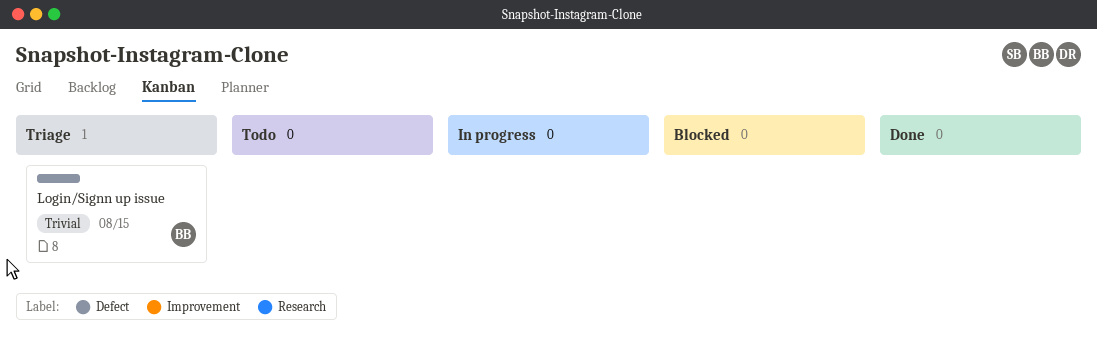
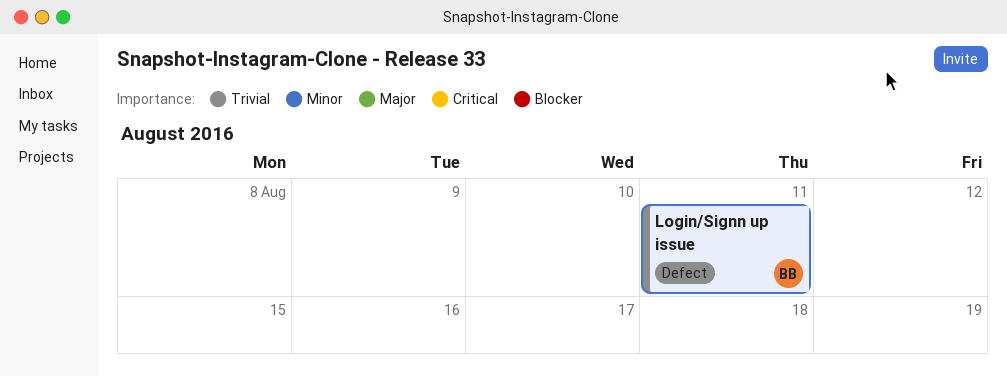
Login/Signn up issue, due: Aug 15 -> Aug 11

